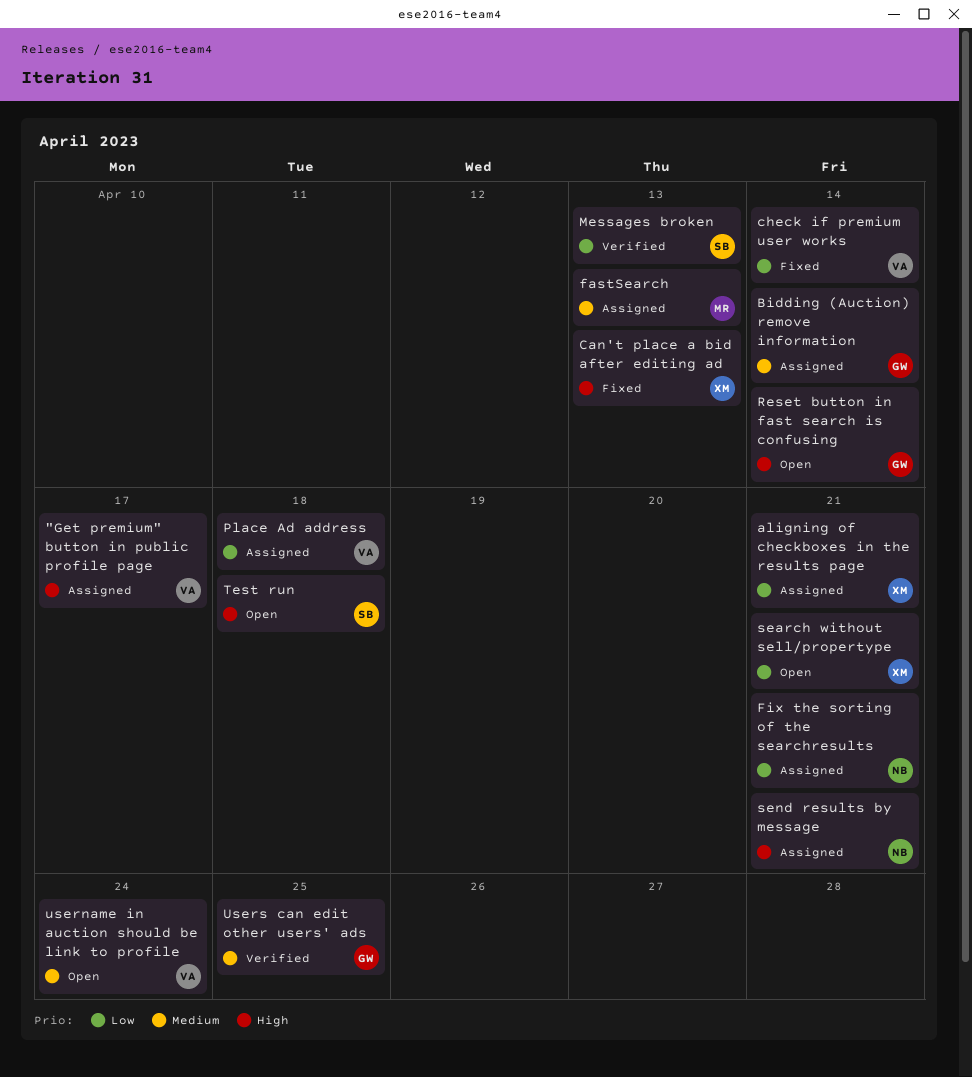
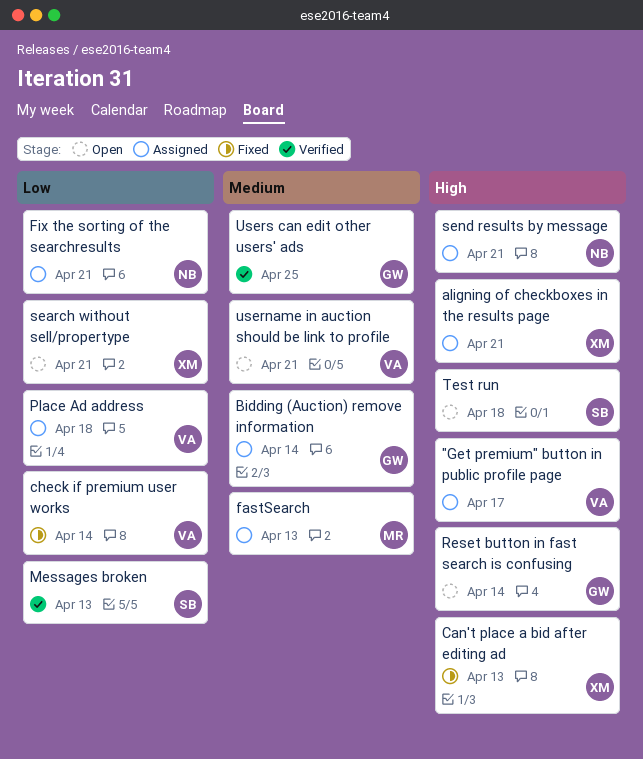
aligning of checkboxes in the results page, priority: Low -> High
username in auction should be link to profile, due: Apr 24 -> Apr 21

